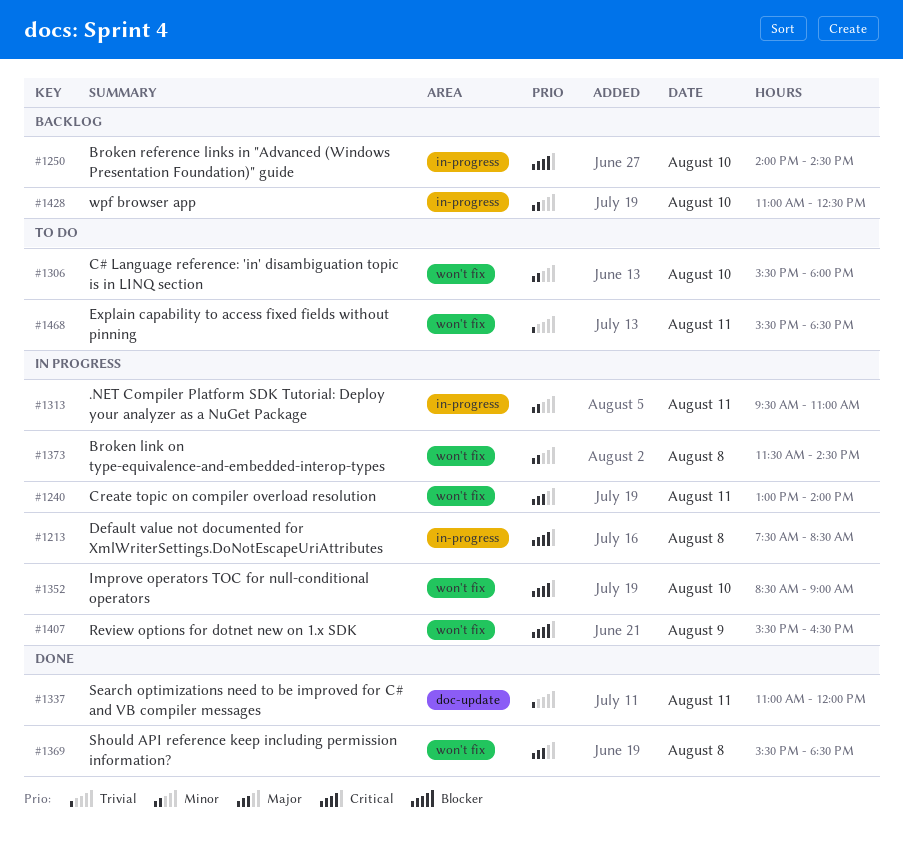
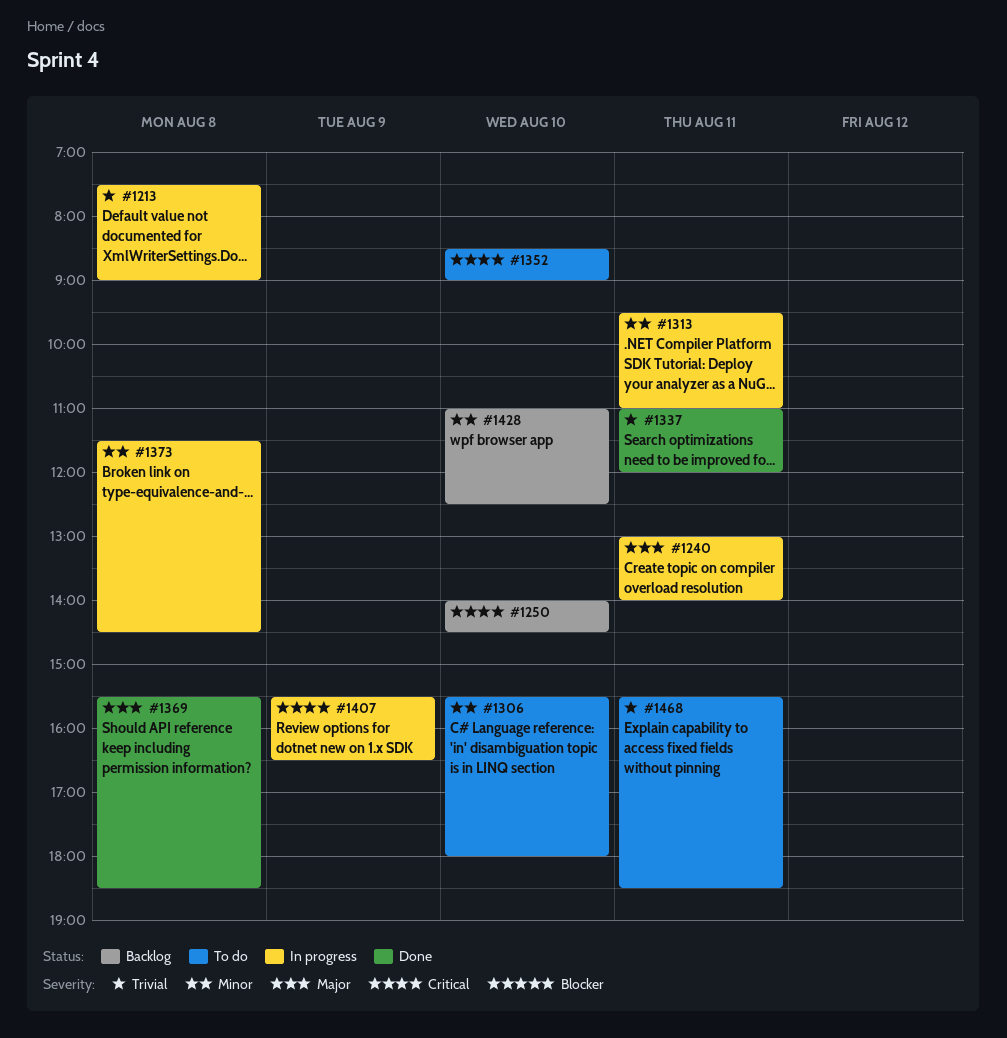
#1213, priority: Critical -> Trivial
#1213, ends: 08:30 -> 09:00
#1352, status: In progress -> To do

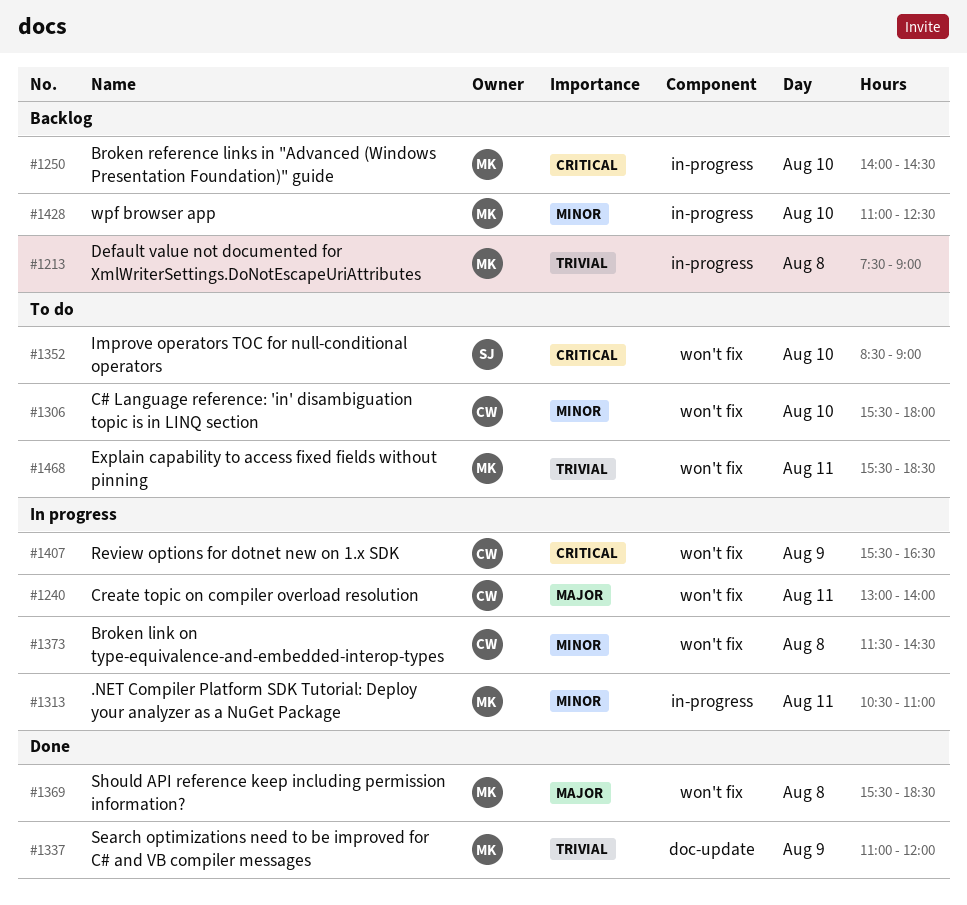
#1213, status: In progress -> Backlog
#1313, begins: 09:30 -> 10:30
#1337, day: Aug 11 -> Aug 9

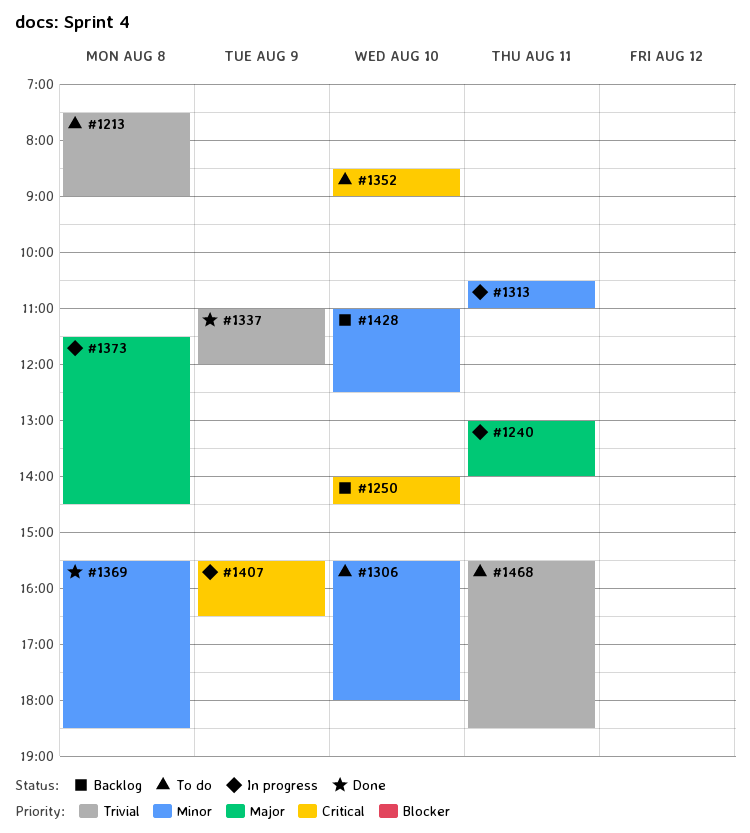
#1213, status: Backlog -> To do
#1369, priority: Major -> Minor
#1373, priority: Minor -> Major

